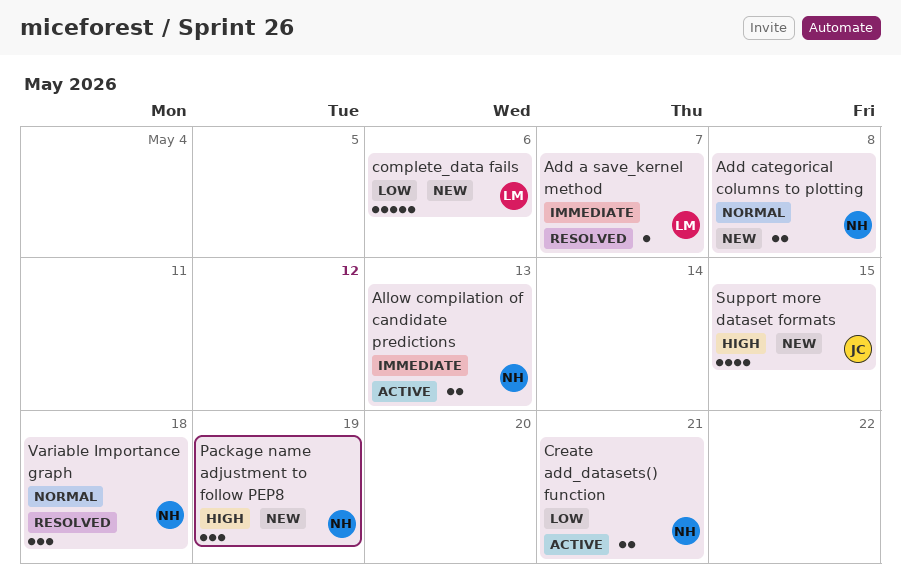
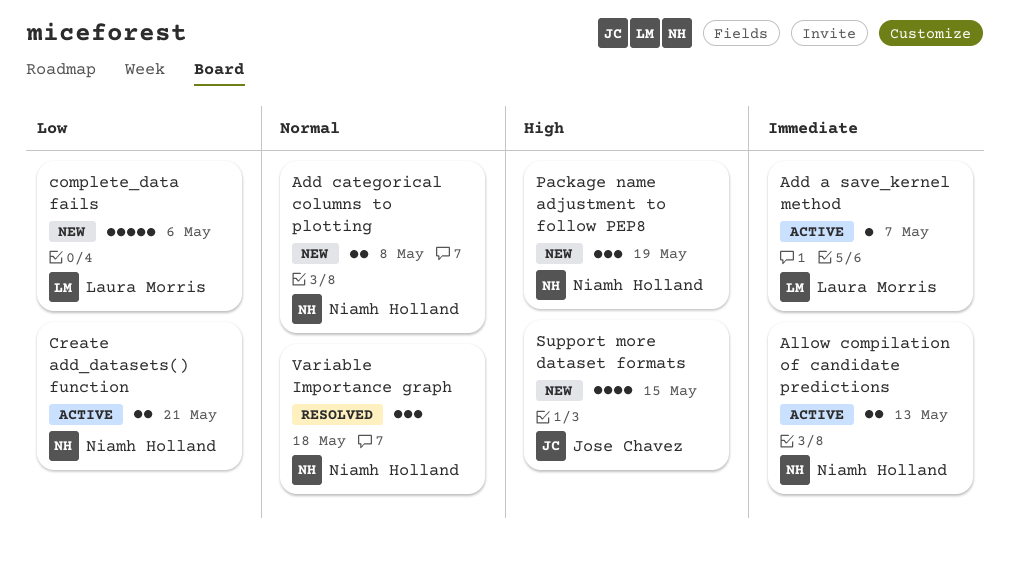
Add a save_kernel method, status: Resolved -> Active

